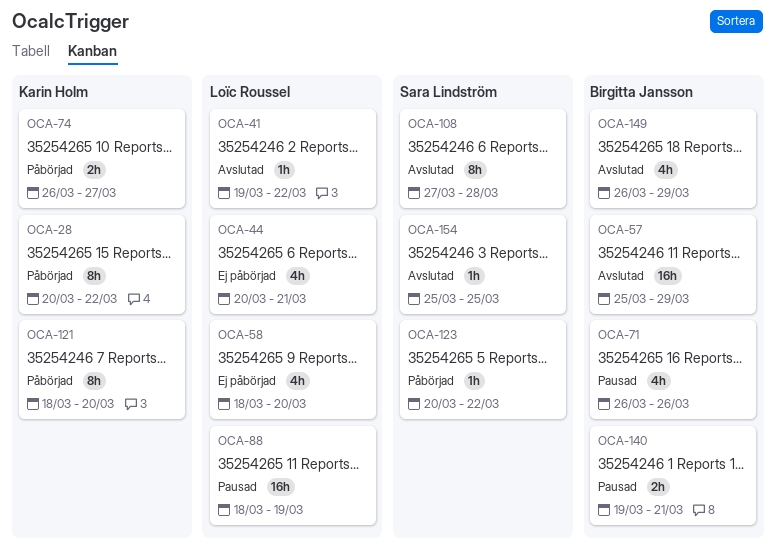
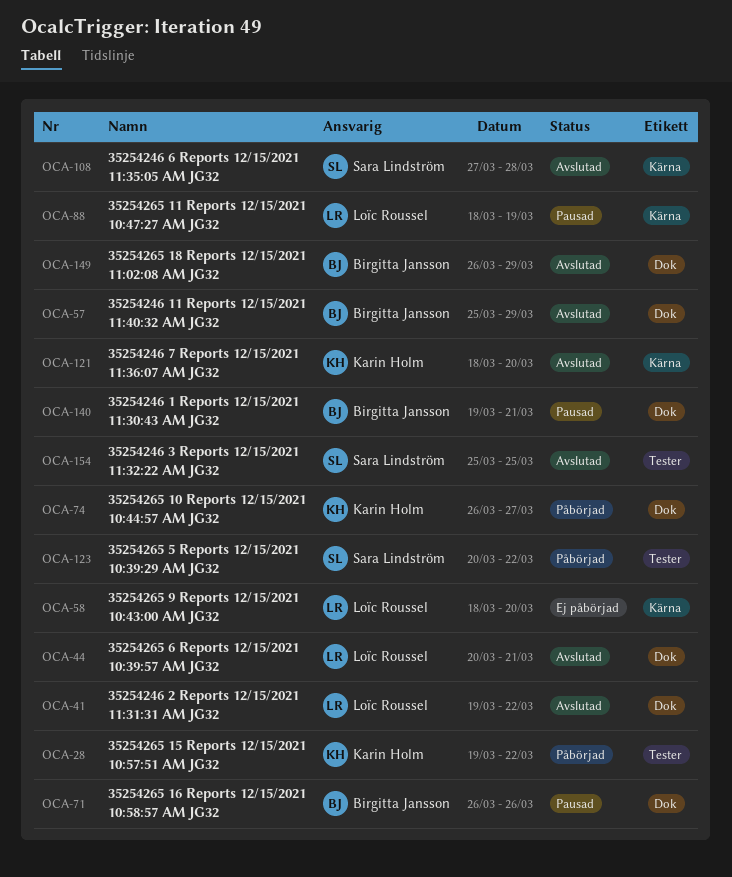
OCA-28, start: Mar 20 -> Mar 19
OCA-44, status: Ej påbörjad -> Avslutad
OCA-121, status: Påbörjad -> Avslutad

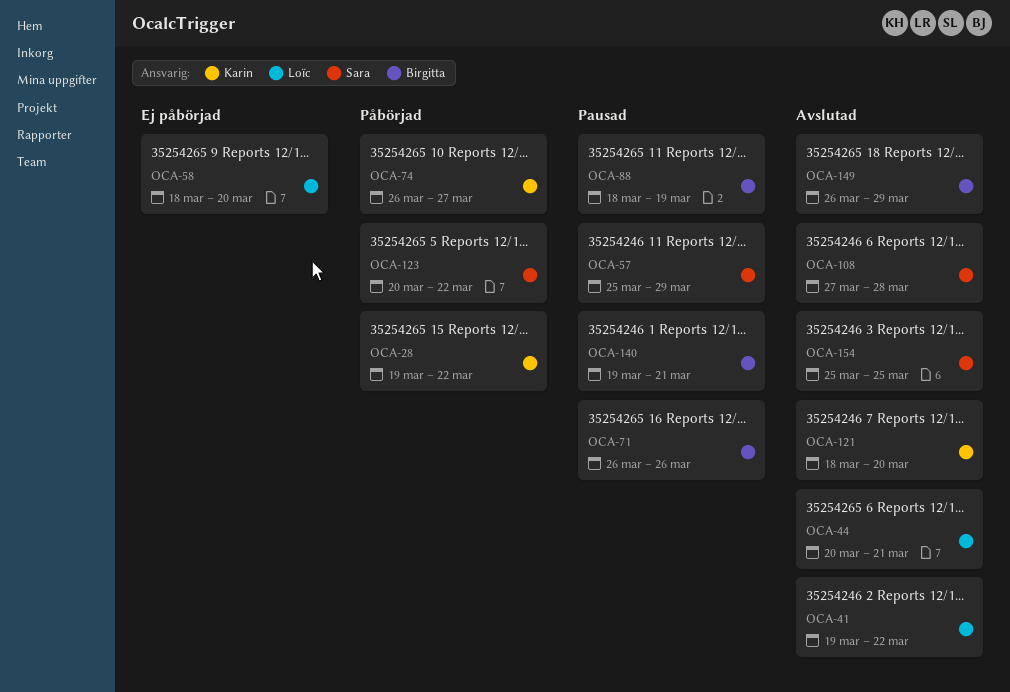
OCA-57, status: Avslutad -> Pausad
OCA-57, owner: Birgitta Jansson -> Sara Lindström
OCA-88, owner: Loïc Roussel -> Birgitta Jansson

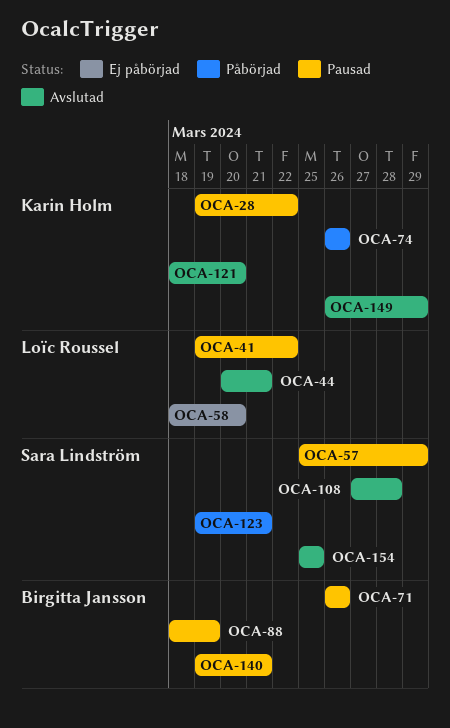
OCA-28, status: Påbörjad -> Pausad
OCA-41, status: Avslutad -> Pausad
OCA-74, due: Mar 27 -> Mar 26
OCA-123, start: Mar 20 -> Mar 19
OCA-123, due: Mar 22 -> Mar 21
OCA-149, owner: Birgitta Jansson -> Karin Holm

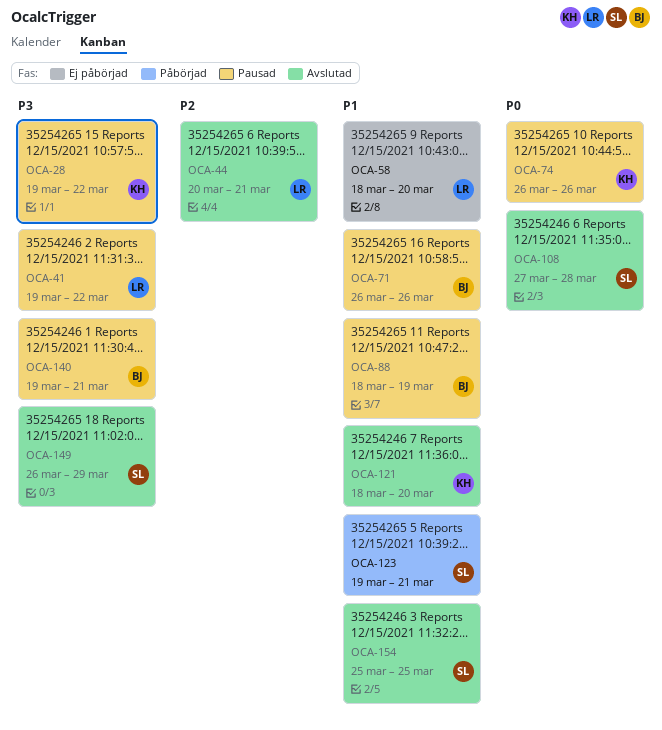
OCA-57: present -> none
OCA-74, status: Påbörjad -> Pausad
OCA-149, owner: Karin Holm -> Sara Lindström

